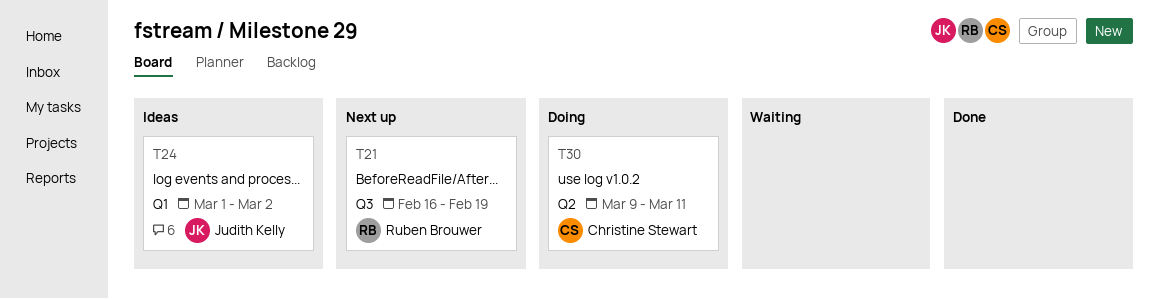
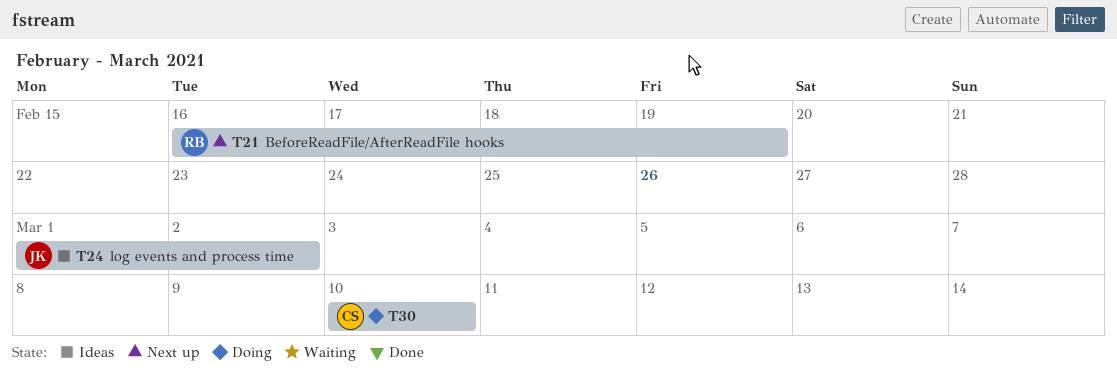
T30, start: Mar 9 -> Mar 10
T30, due: Mar 11 -> Mar 10

